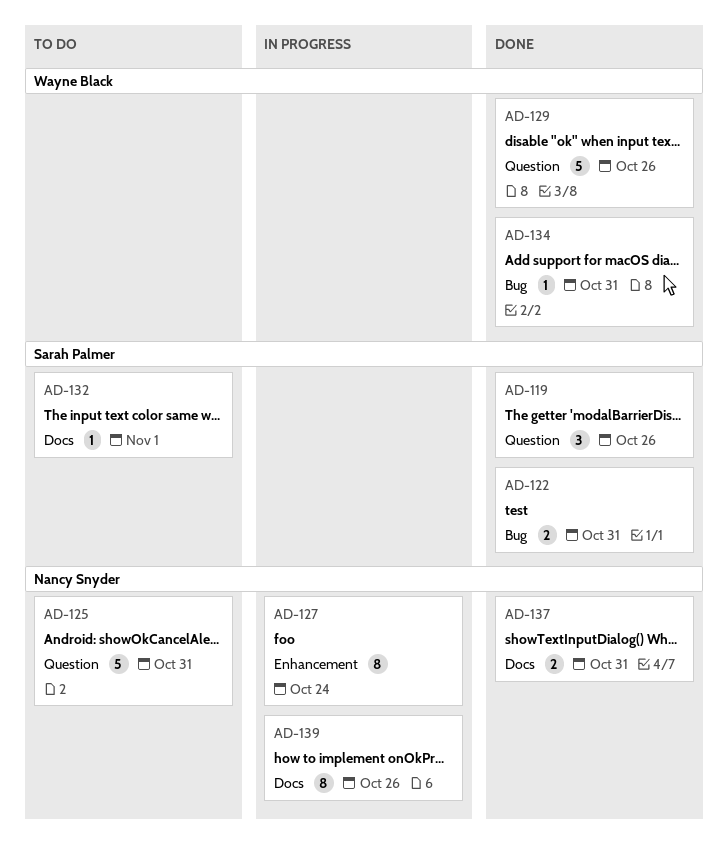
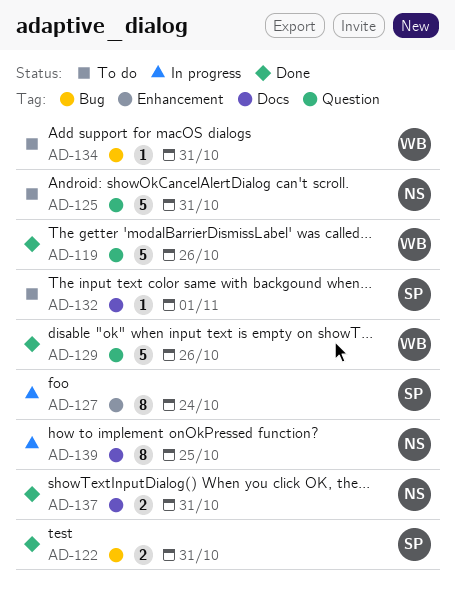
AD-119, owner: Sarah Palmer -> Wayne Black
AD-119, estimate: 3 -> 5
AD-127, owner: Nancy Snyder -> Sarah Palmer
AD-134, status: Done -> To do
AD-139, due: Oct 26 -> Oct 25

